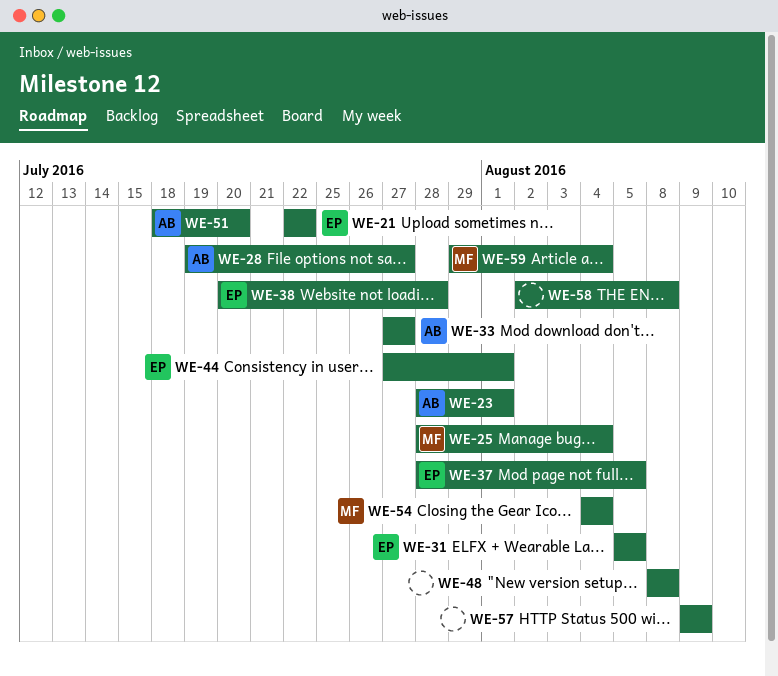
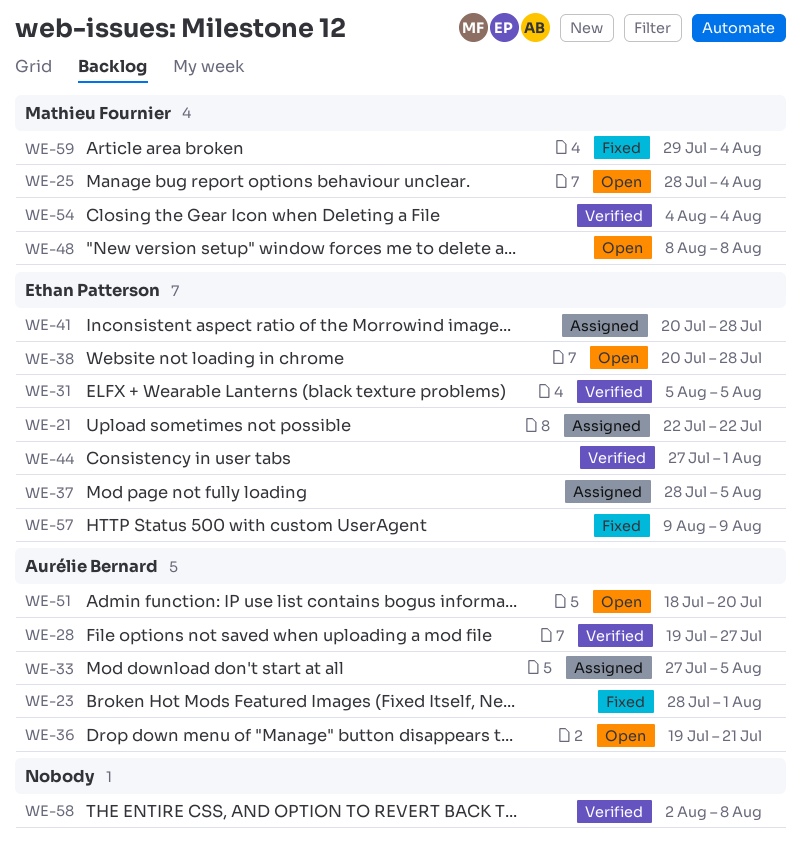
WE-33, due: Jul 27 -> Aug 5
WE-36: none -> present
WE-41: none -> present
WE-48, owner: none -> Mathieu Fournier
WE-57, owner: none -> Ethan Patterson

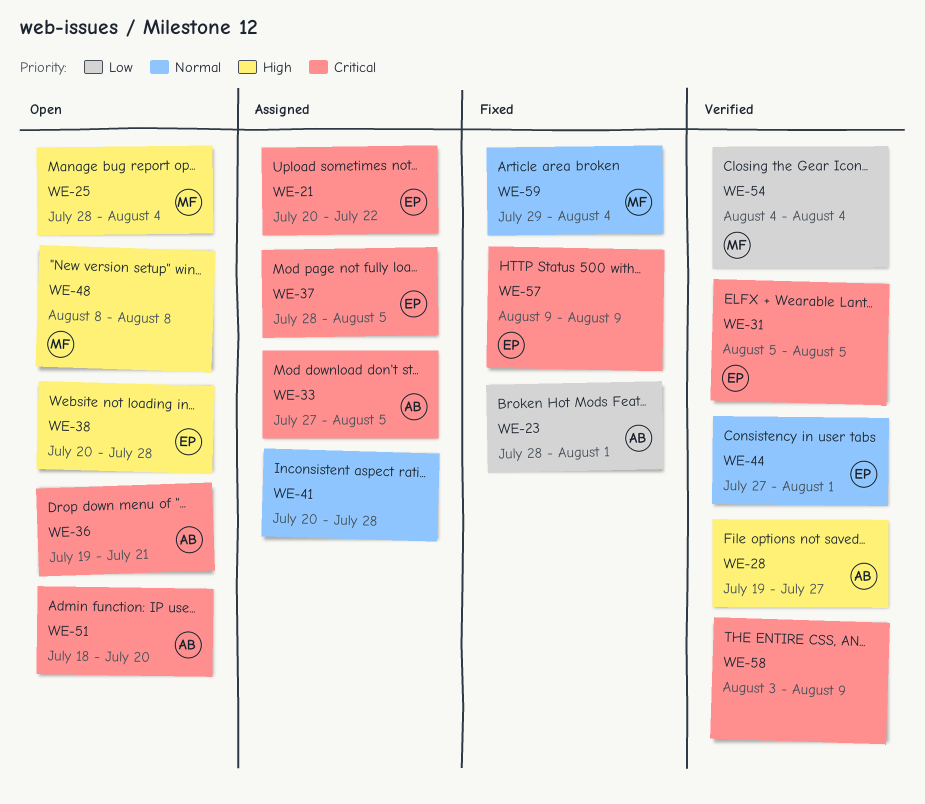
WE-21, start: Jul 22 -> Jul 20
WE-41, owner: Ethan Patterson -> none
WE-58, start: Aug 2 -> Aug 3
WE-58, due: Aug 8 -> Aug 9

